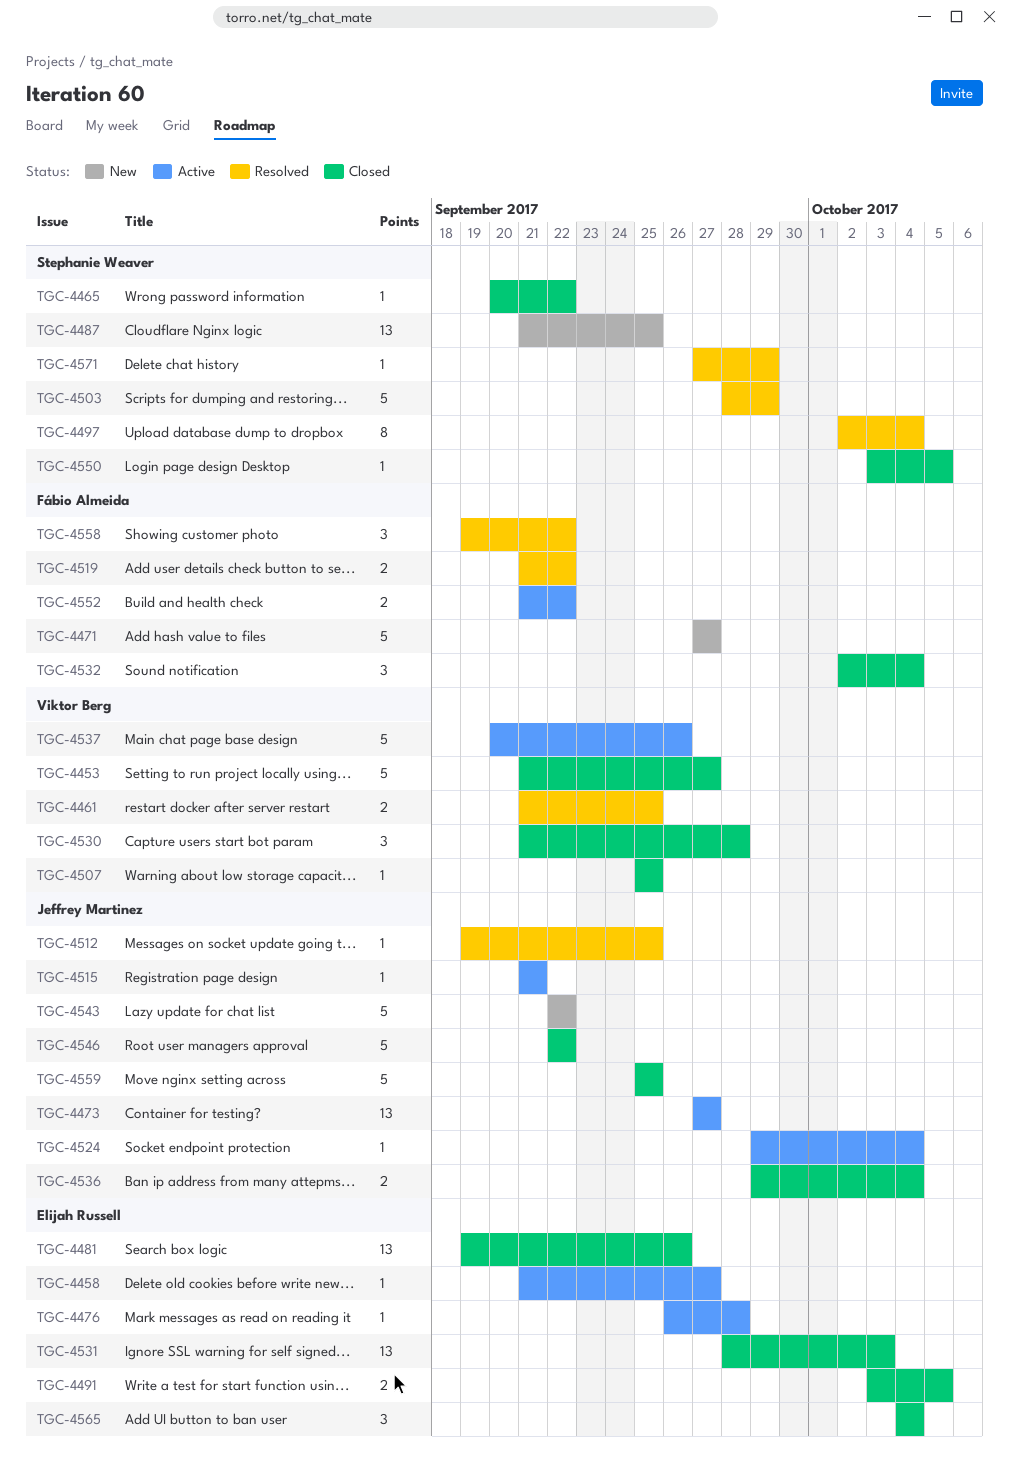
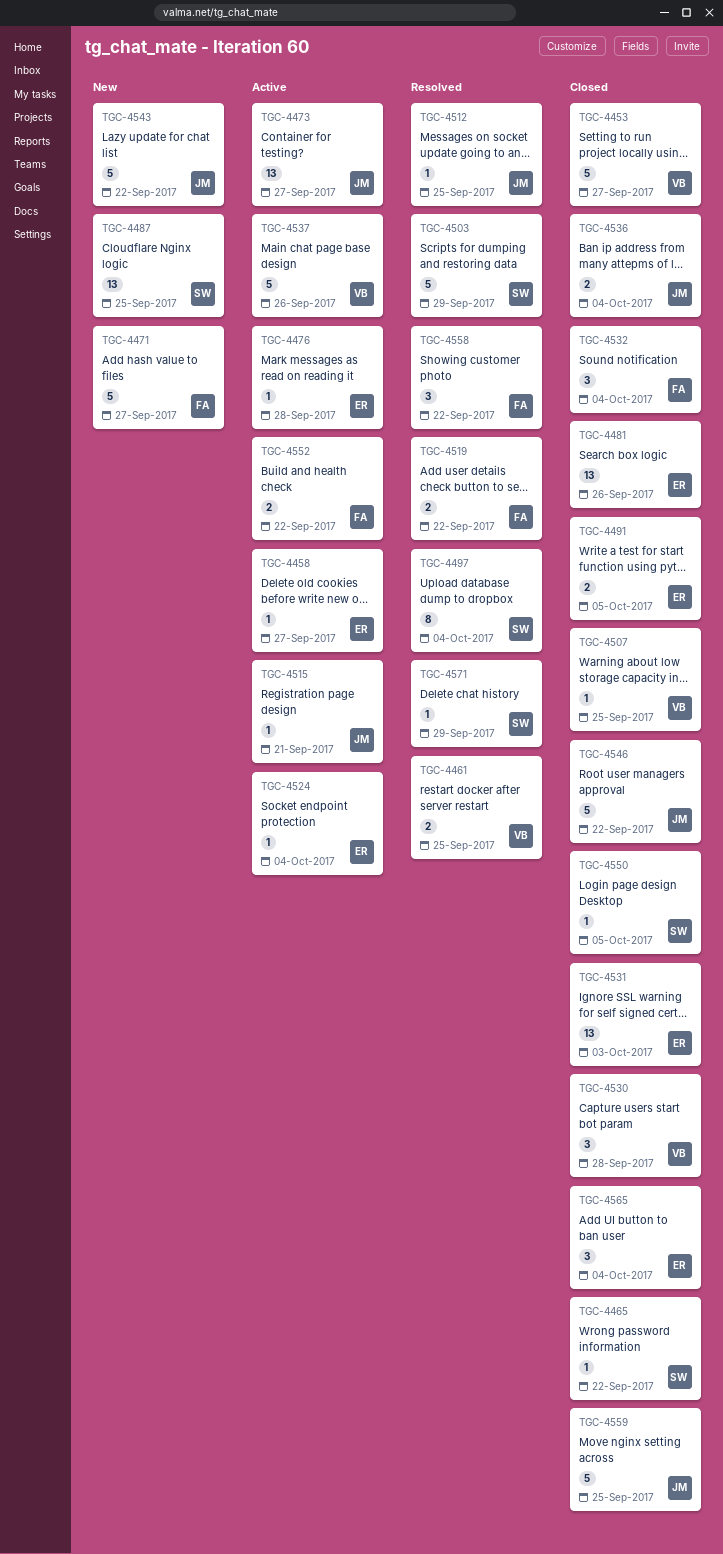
TGC-4524, owner: Jeffrey Martinez -> Elijah Russell

